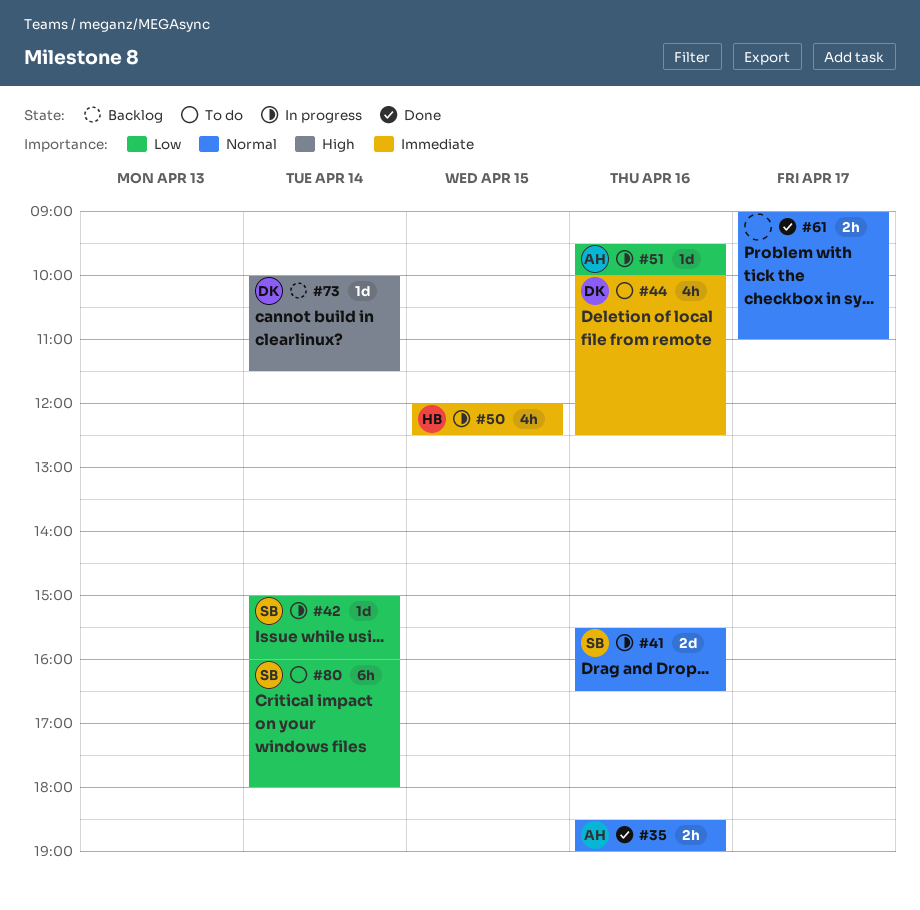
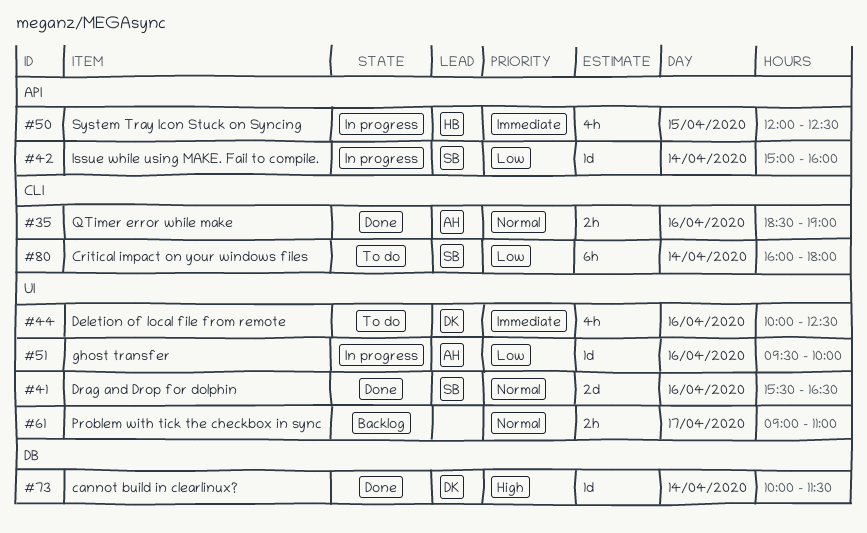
#41, status: In progress -> Done
#61, status: Done -> Backlog
#73, status: Backlog -> Done

